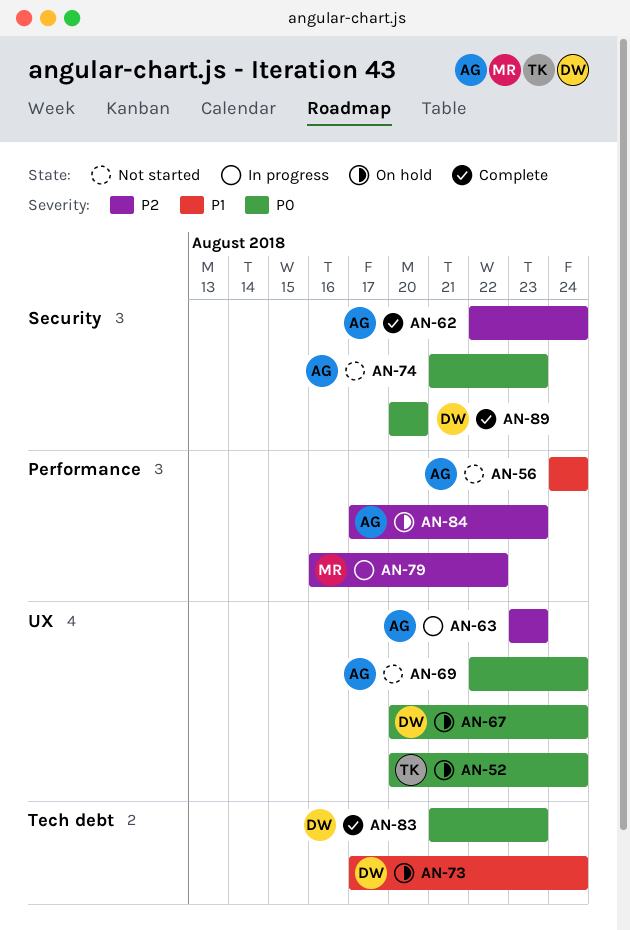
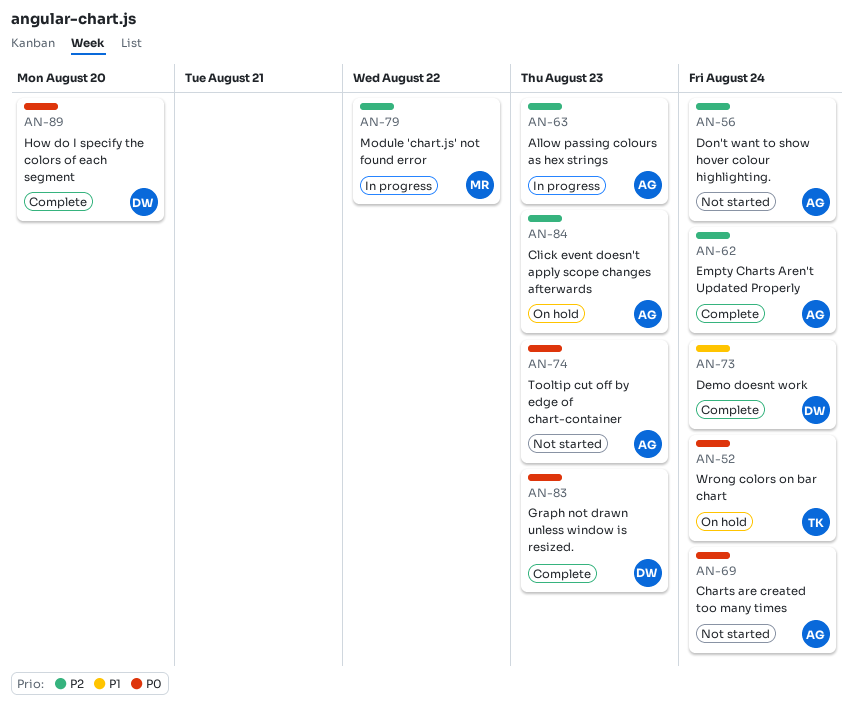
AN-56, priority: P1 -> P2
AN-67: present -> none
AN-73, status: On hold -> Complete

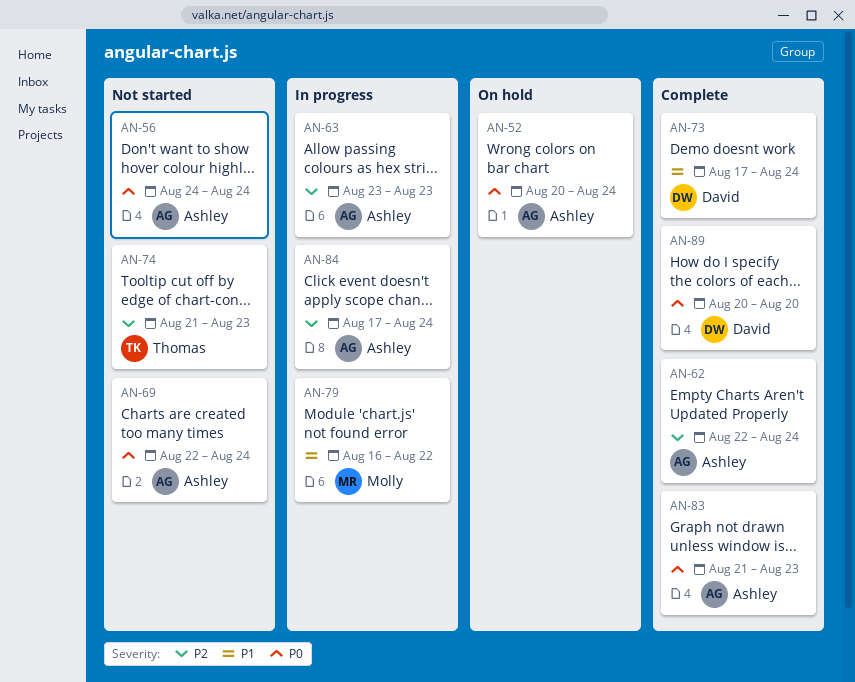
AN-52, owner: Thomas -> Ashley
AN-56, priority: P2 -> P0
AN-74, owner: Ashley -> Thomas
AN-74, priority: P0 -> P2
AN-79, priority: P2 -> P1
AN-83, owner: David -> Ashley
AN-84, status: On hold -> In progress
AN-84, due: Aug 23 -> Aug 24

